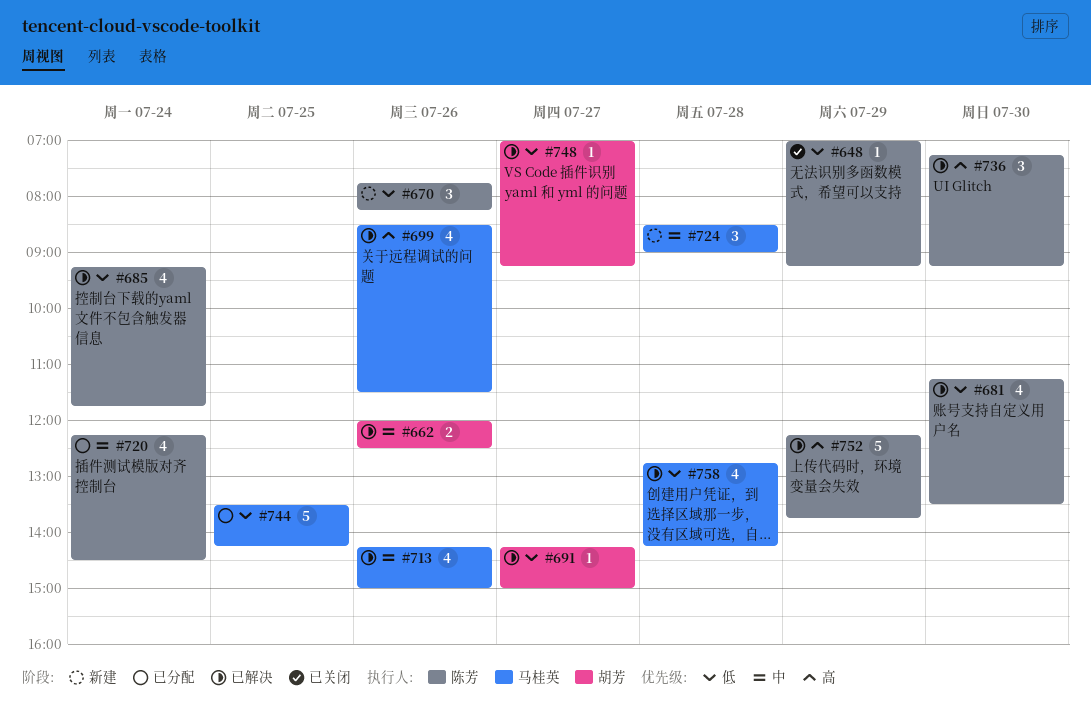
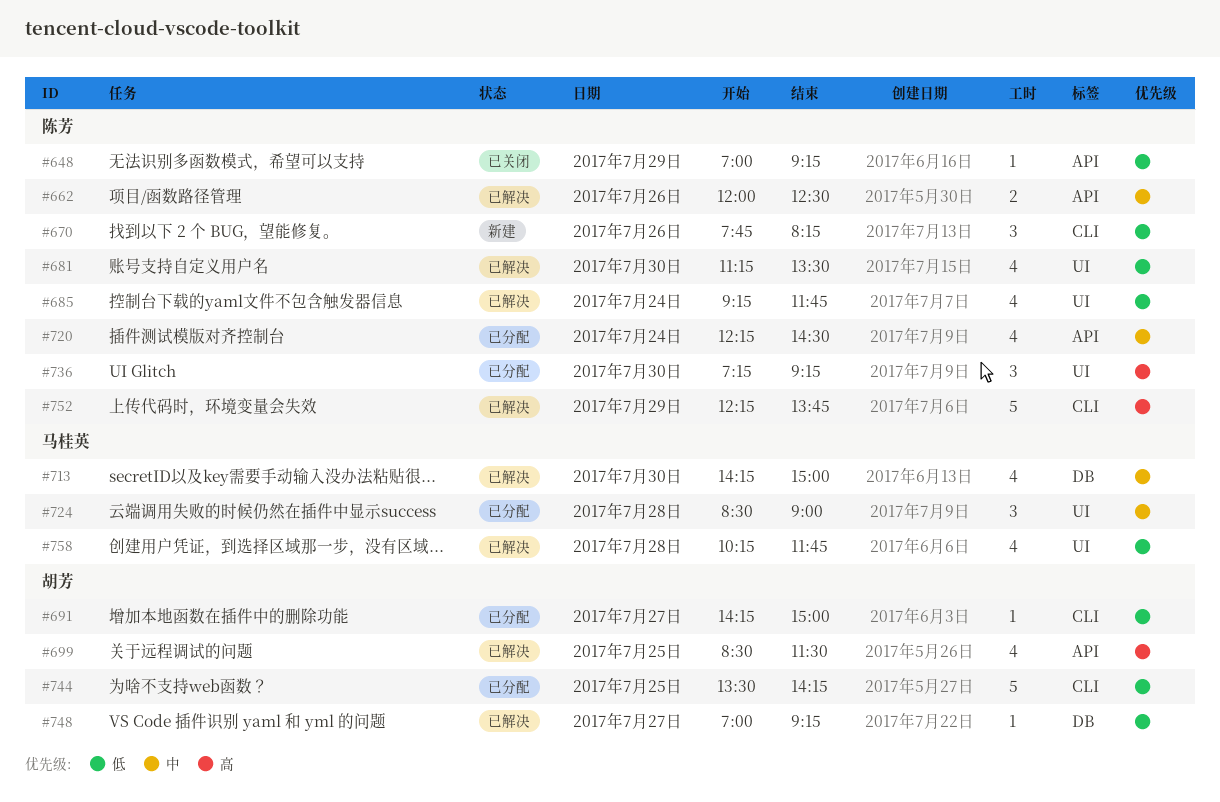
#662, owner: 胡芳 -> 陈芳
#691, status: 已解决 -> 已分配
#699, owner: 马桂英 -> 胡芳
#699, day: Jul 26 -> Jul 25
#713, day: Jul 26 -> Jul 30
#724, status: 新建 -> 已分配
#736, status: 已解决 -> 已分配
#744, owner: 马桂英 -> 胡芳
#758, begins: 12:45 -> 10:15
#758, ends: 14:15 -> 11:45

